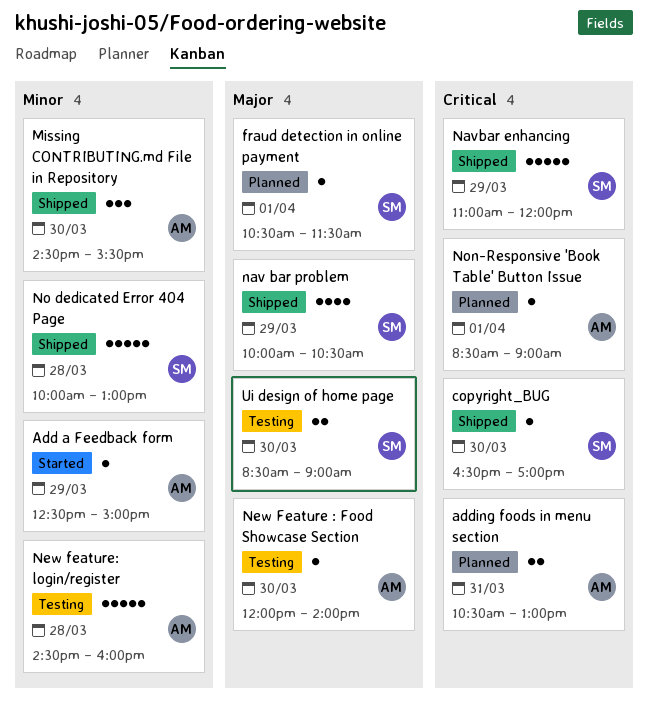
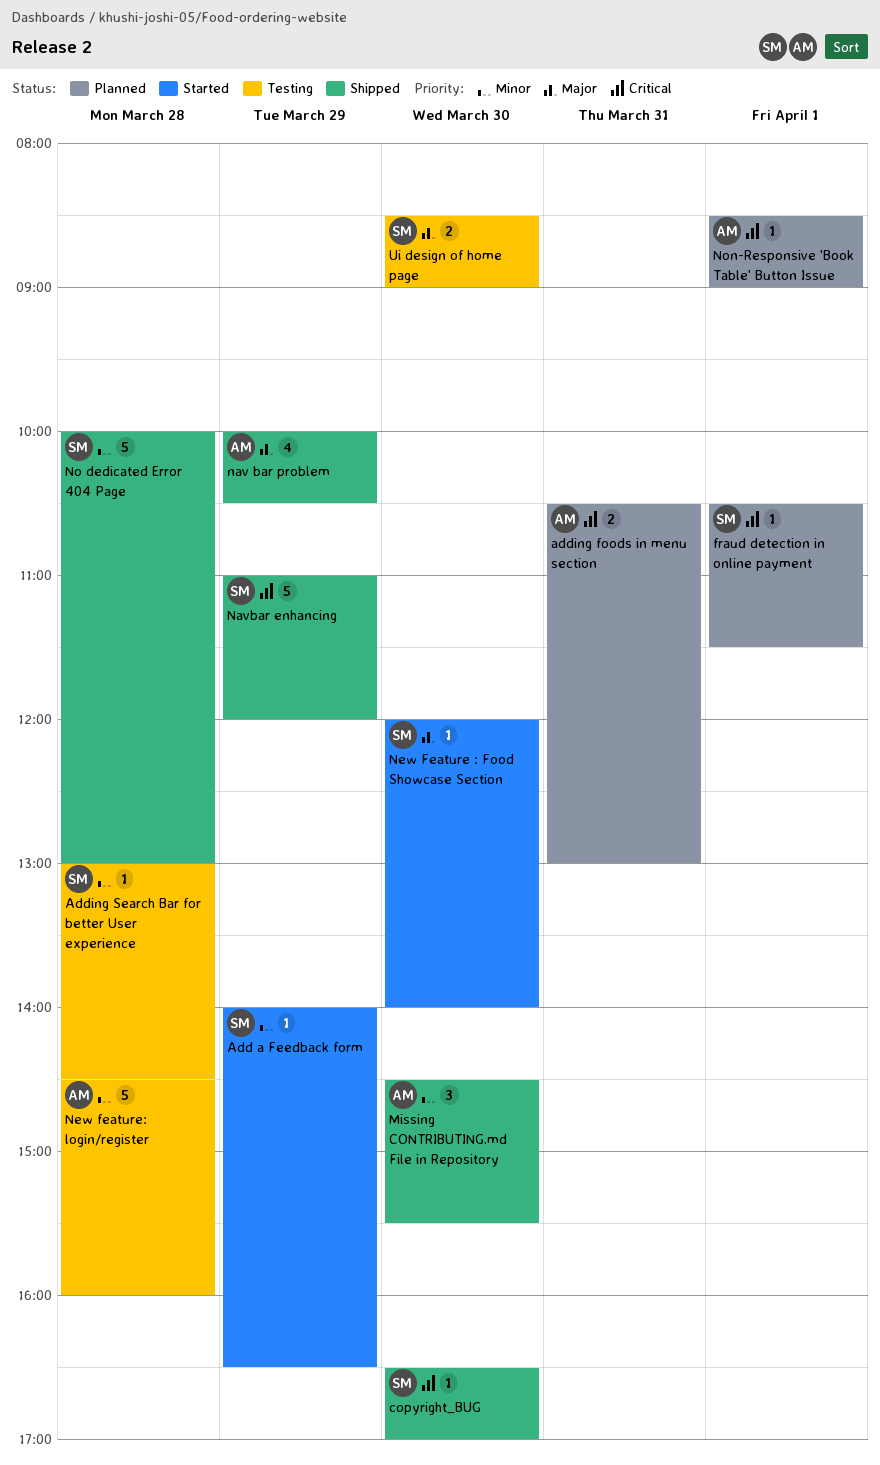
Add a Feedback form, owner: AM -> SM
Add a Feedback form, begins: 12:30 -> 14:00
Add a Feedback form, ends: 15:00 -> 16:30
Adding Search Bar for better User experience: none -> present
fraud detection in online payment, priority: Major -> Critical
nav bar problem, owner: SM -> AM
New Feature : Food Showcase Section, status: Testing -> Started
New Feature : Food Showcase Section, owner: AM -> SM

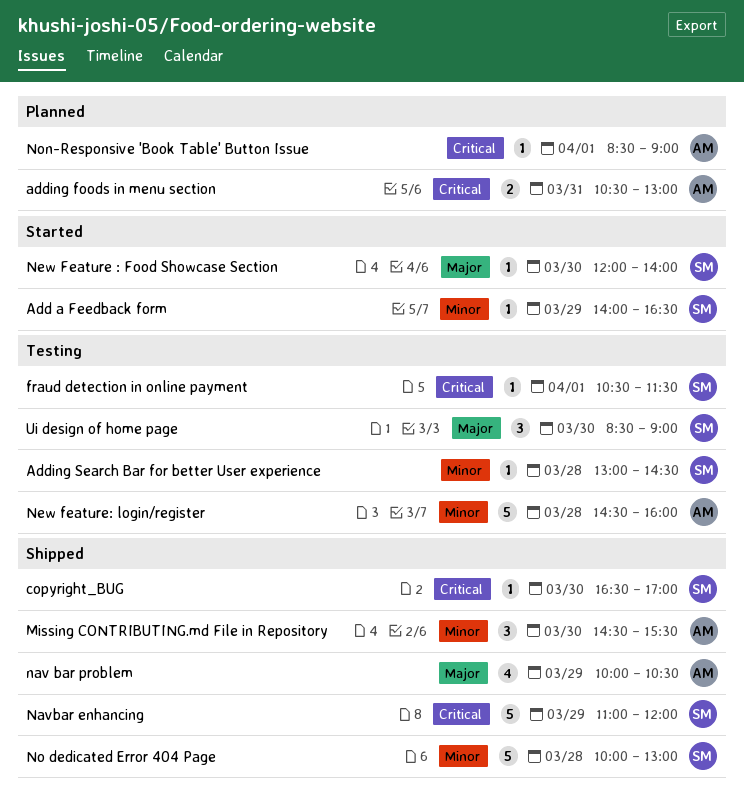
fraud detection in online payment, status: Planned -> Testing
Ui design of home page, estimate: 2 -> 3

